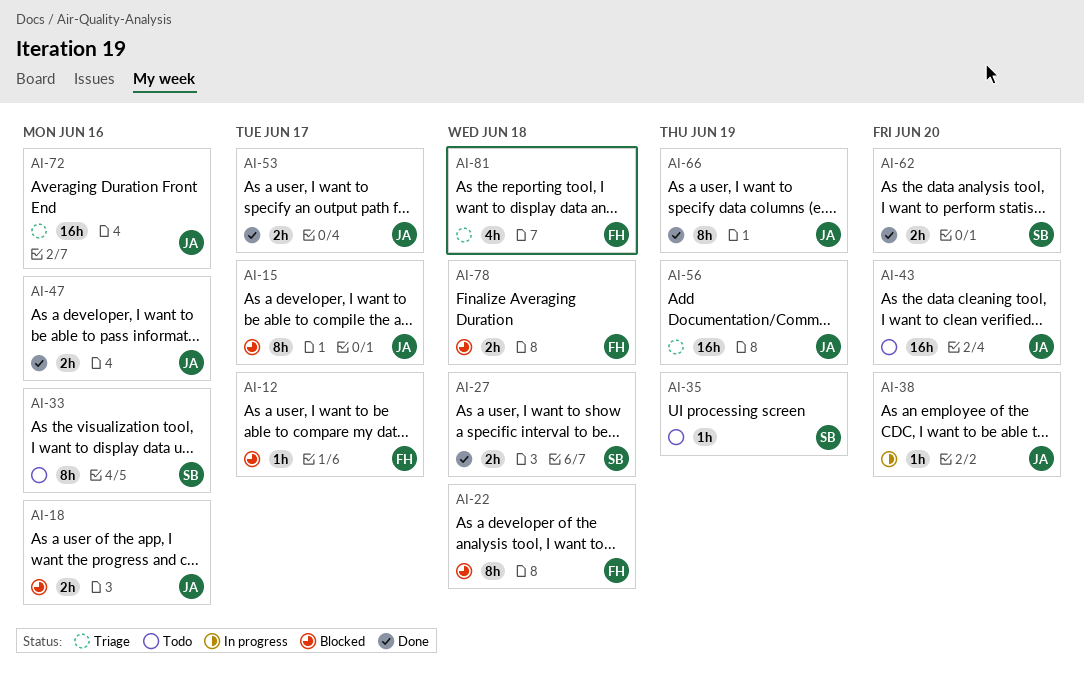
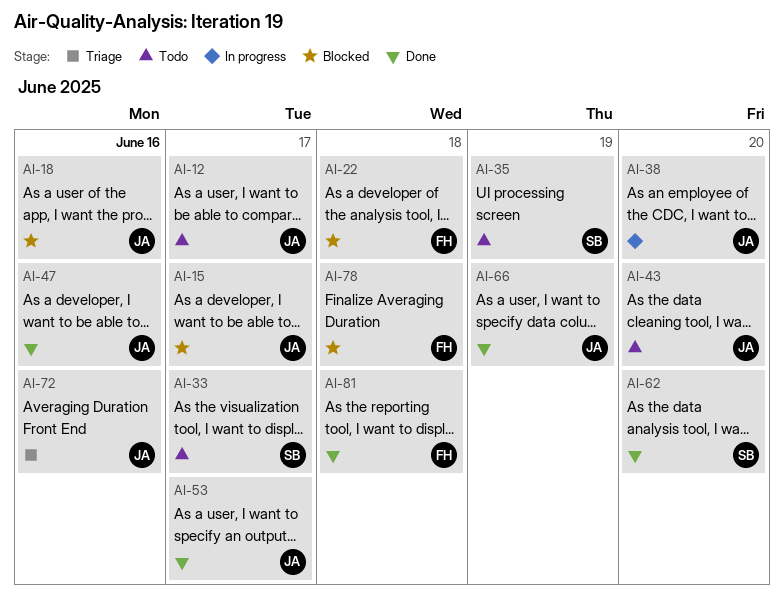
AI-12, status: Blocked -> Todo
AI-12, owner: FH -> JA
AI-27: present -> none
AI-33, due: Jun 16 -> Jun 17
AI-56: present -> none
AI-81, status: Triage -> Done

